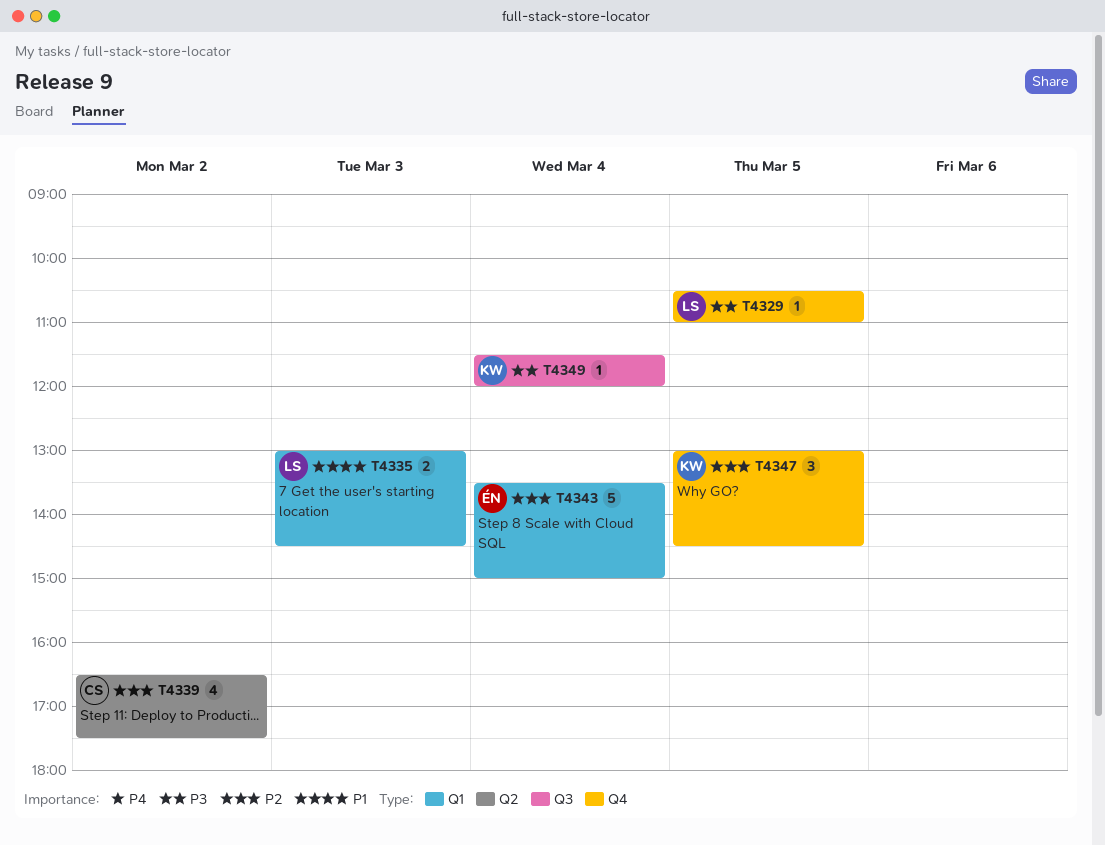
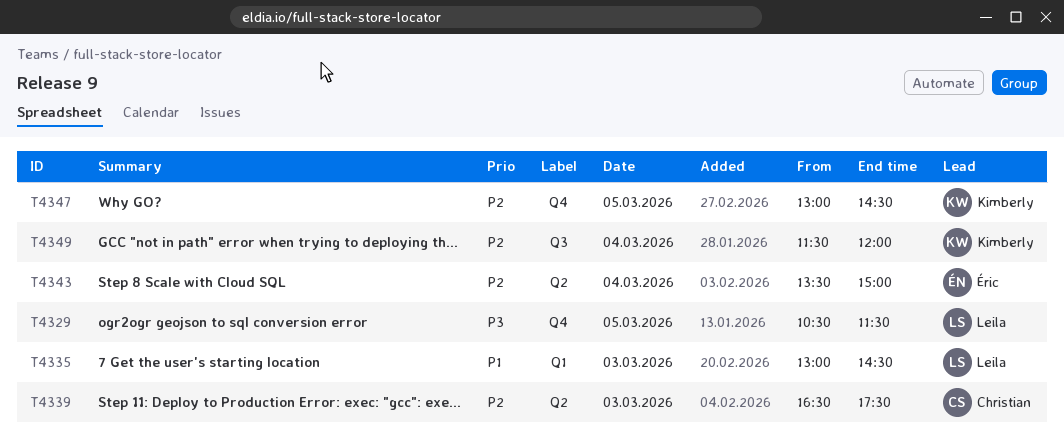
T4329, ends: 11:00 -> 11:30
T4339, day: Mar 2 -> Mar 3
T4343, label: Q1 -> Q2
T4349, priority: P3 -> P2

